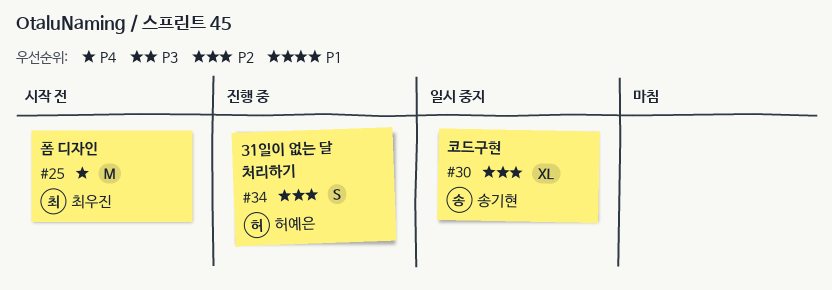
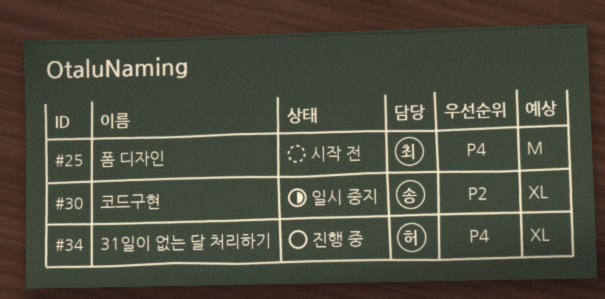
#34, priority: P2 -> P4
#34, estimate: S -> XL

